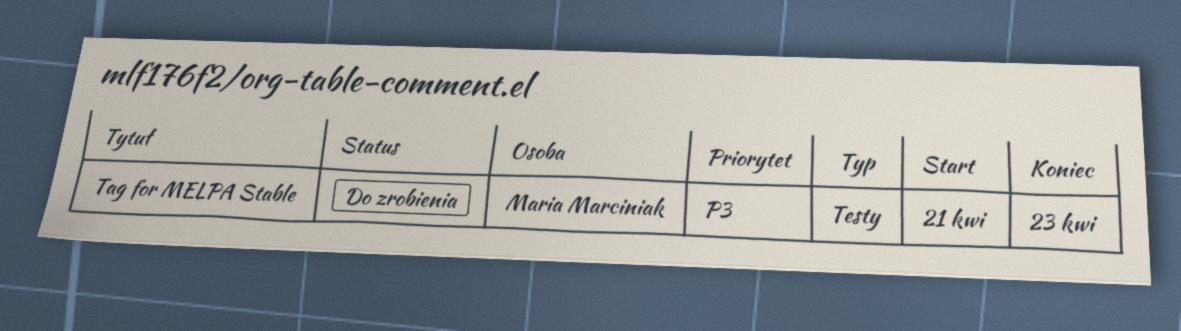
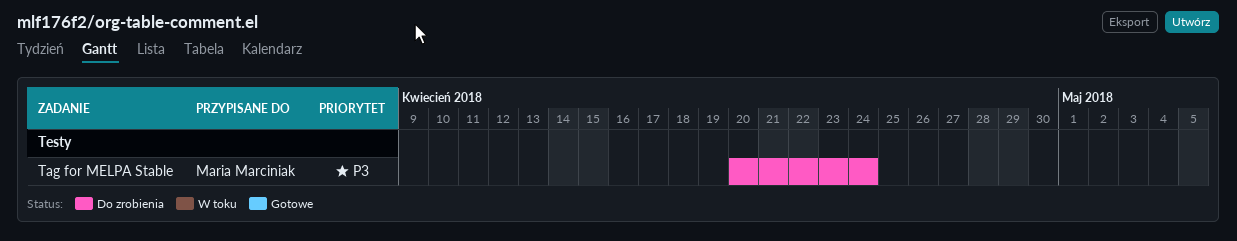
Tag for MELPA Stable, start: Apr 21 -> Apr 20
Tag for MELPA Stable, due: Apr 23 -> Apr 24

